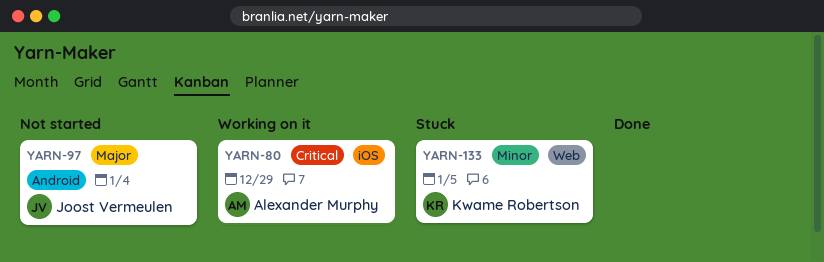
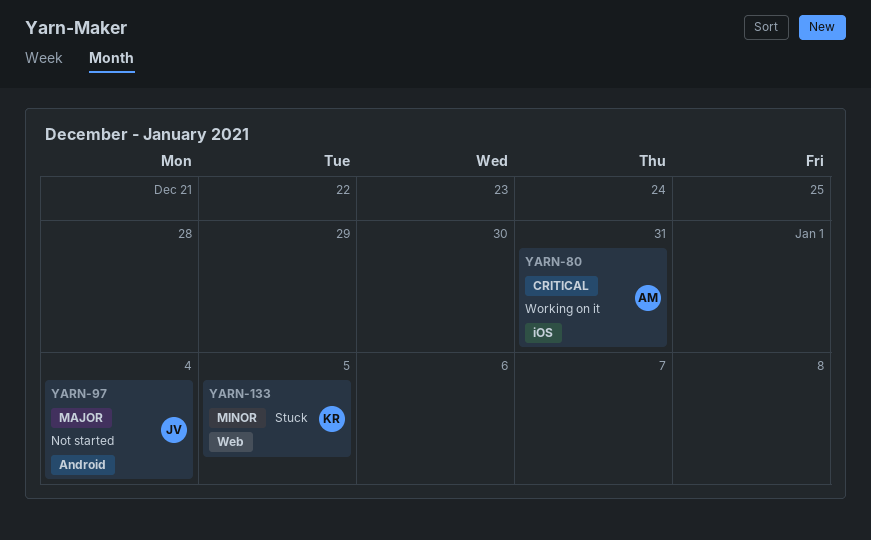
YARN-80, due: Dec 29 -> Dec 31

